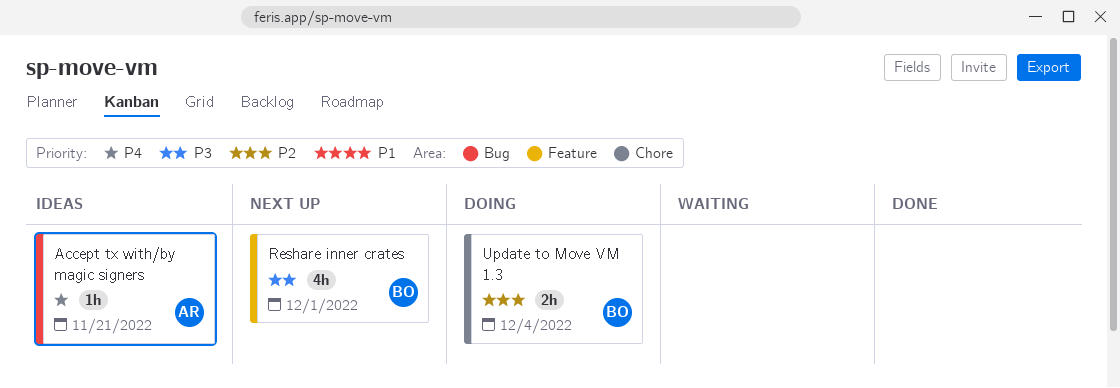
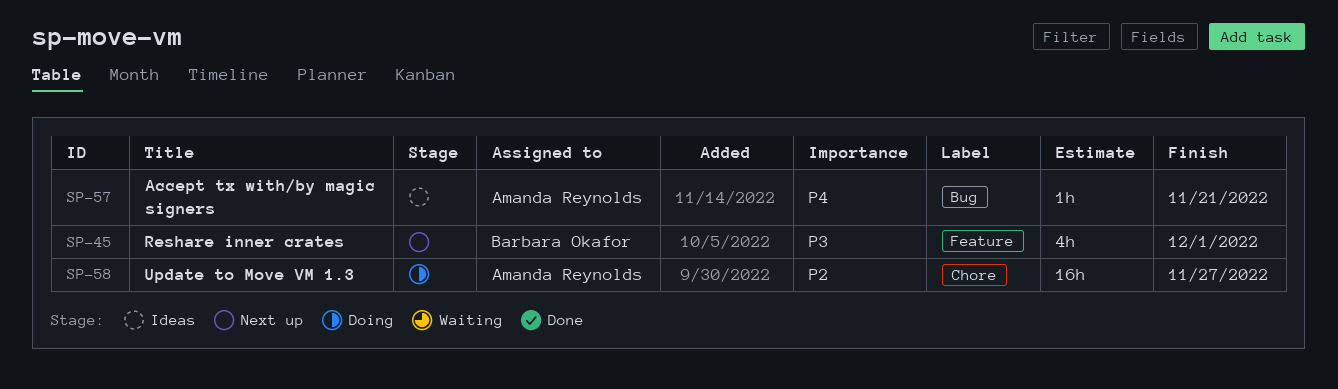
Update to Move VM 1.3, owner: Barbara Okafor -> Amanda Reynolds
Update to Move VM 1.3, estimate: 2h -> 16h
Update to Move VM 1.3, due: Dec 4 -> Nov 27

